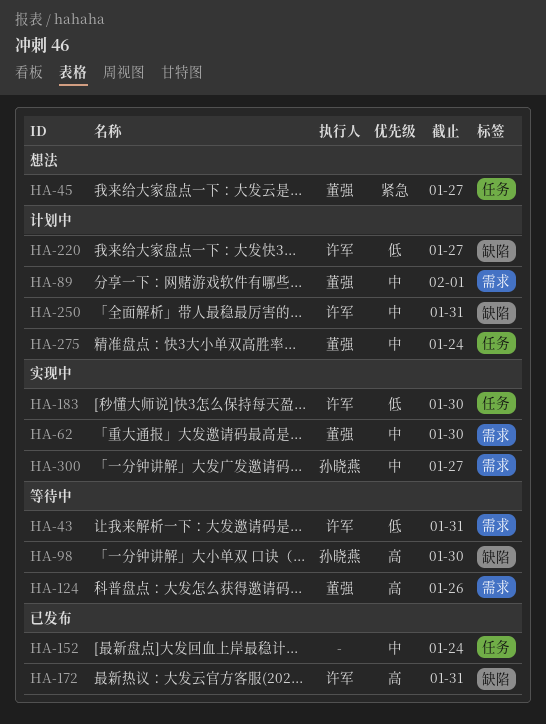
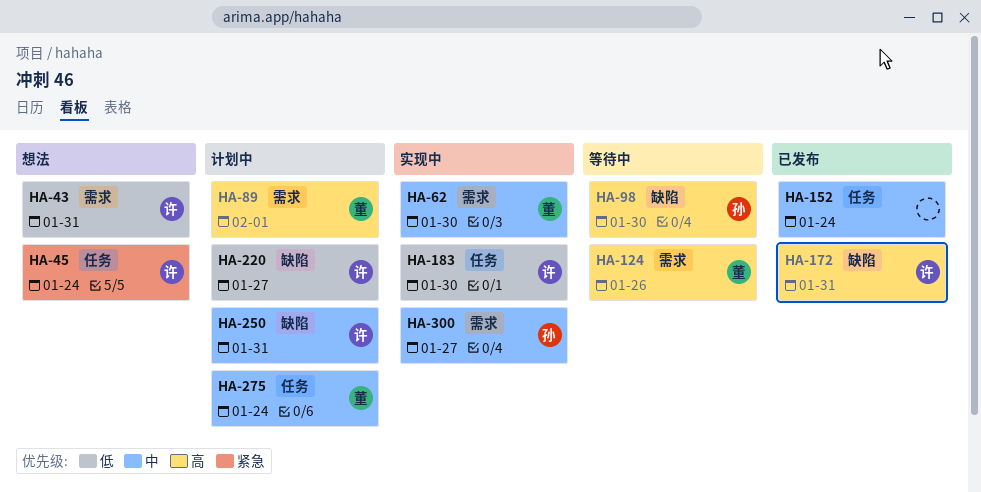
HA-43, status: 等待中 -> 想法
HA-45, owner: 董强 -> 许军
HA-45, due: Jan 27 -> Jan 24
HA-89, priority: 中 -> 高

